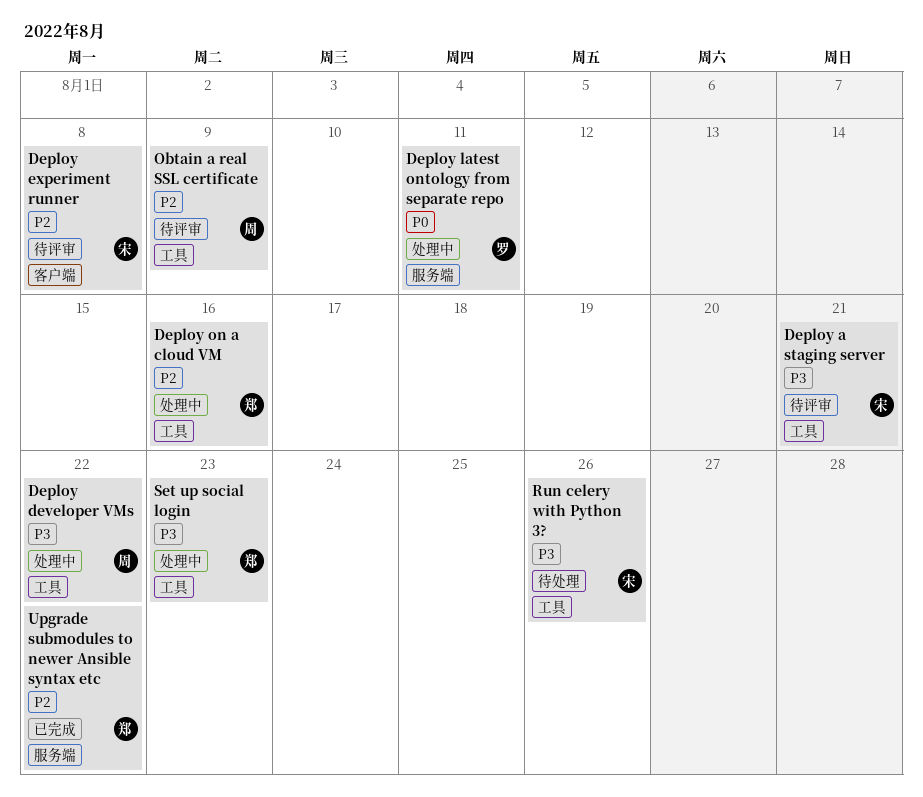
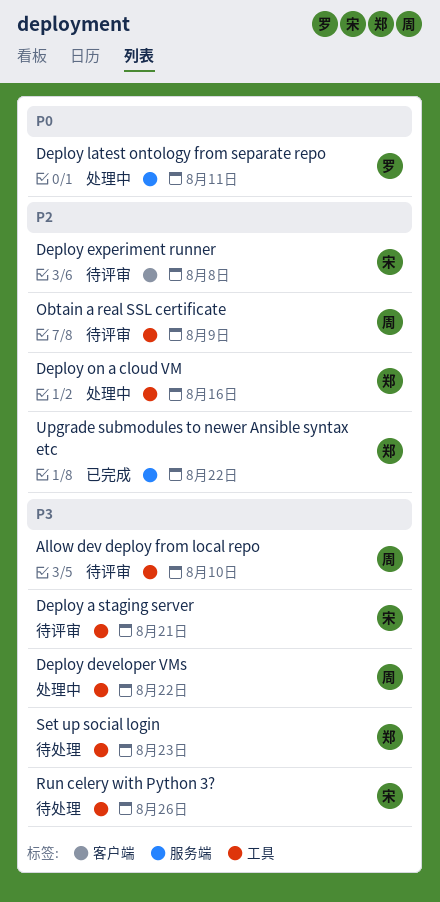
Allow dev deploy from local repo: none -> present
Set up social login, status: 处理中 -> 待处理

